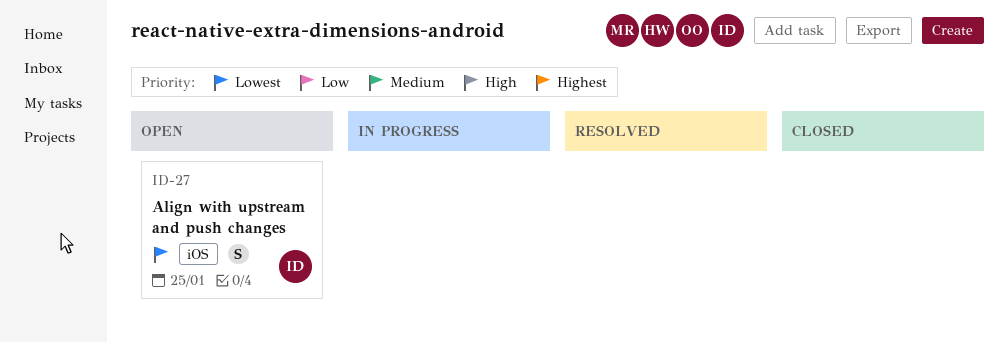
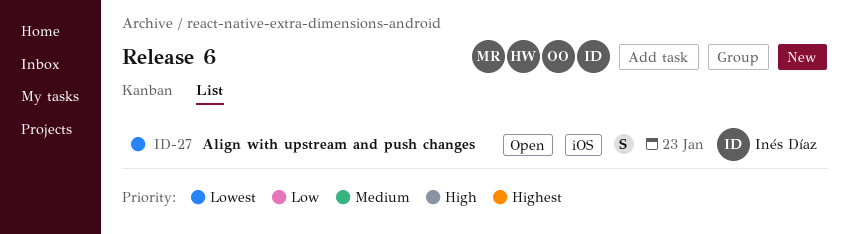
ID-27, due: Jan 25 -> Jan 23

